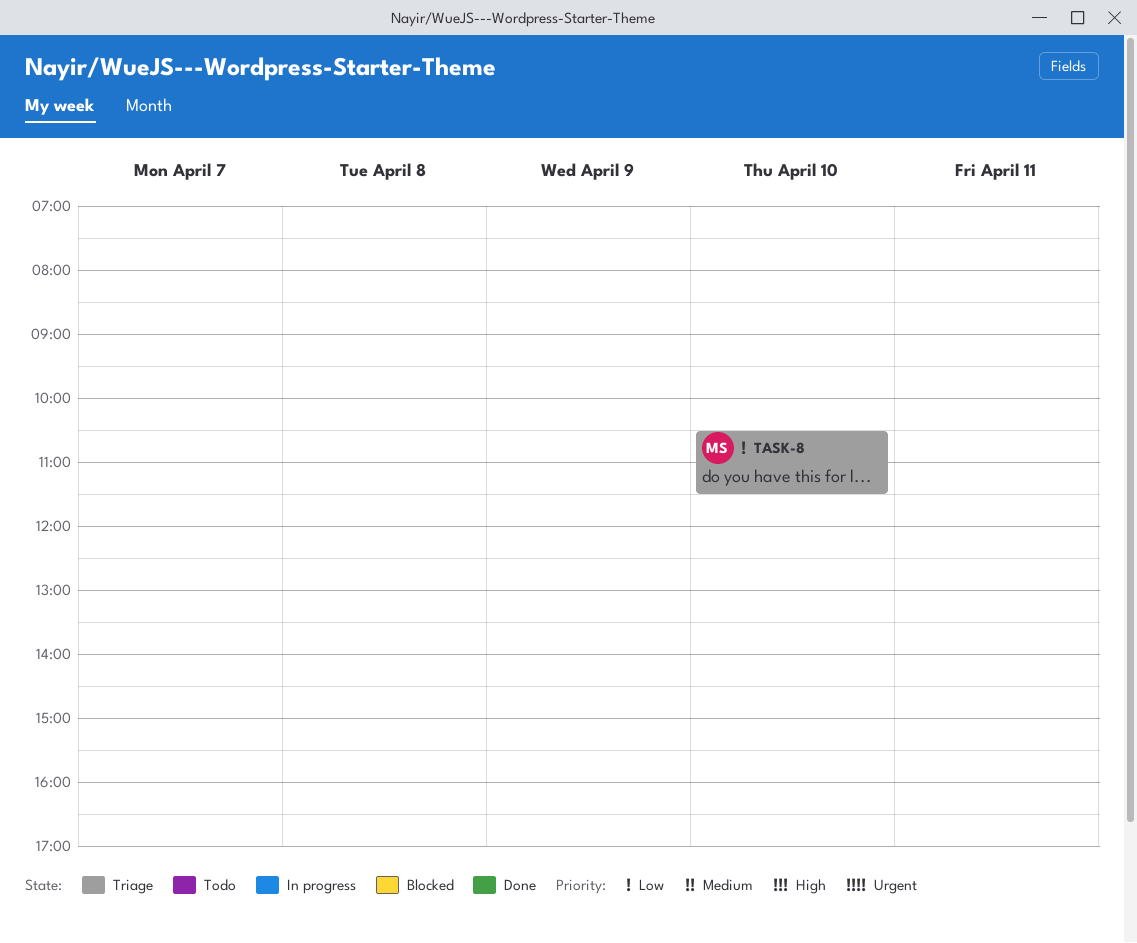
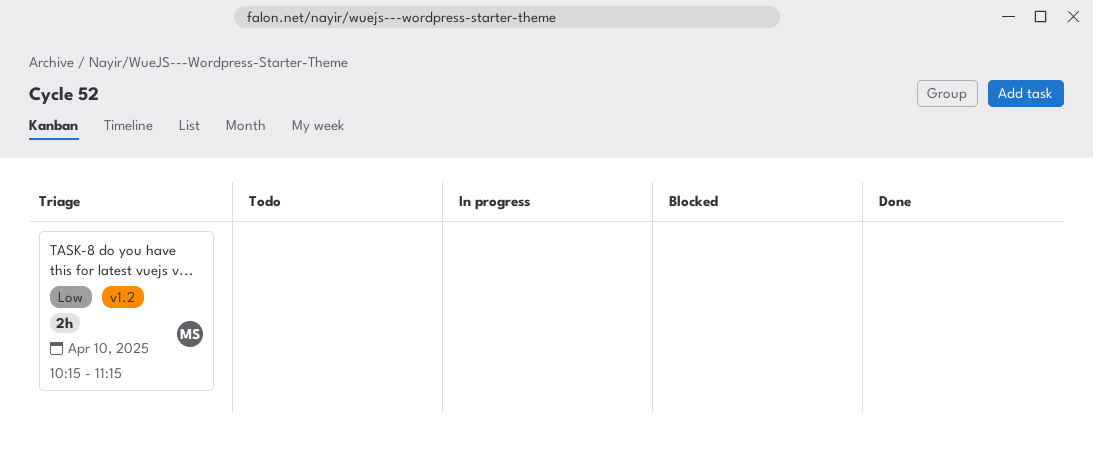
TASK-8, begins: 10:30 -> 10:15
TASK-8, ends: 11:30 -> 11:15

